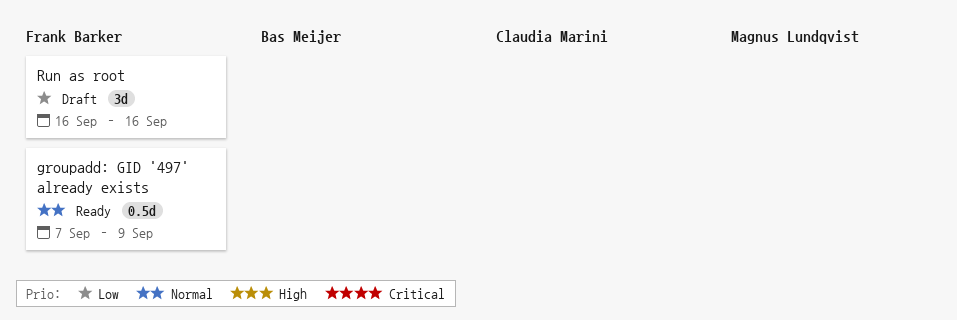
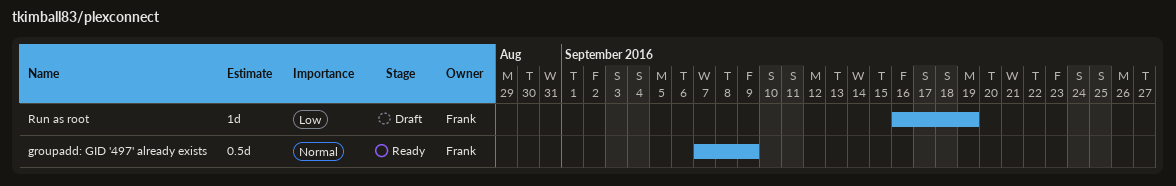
Run as root, estimate: 3d -> 1d
Run as root, due: Sep 16 -> Sep 19

